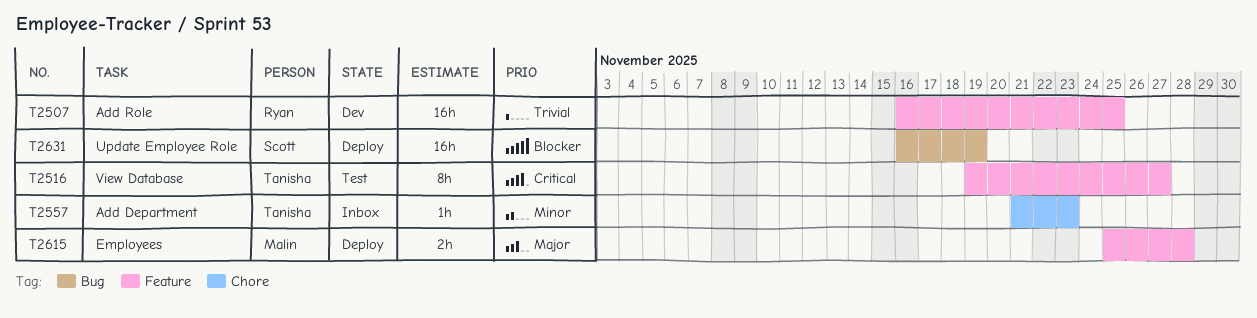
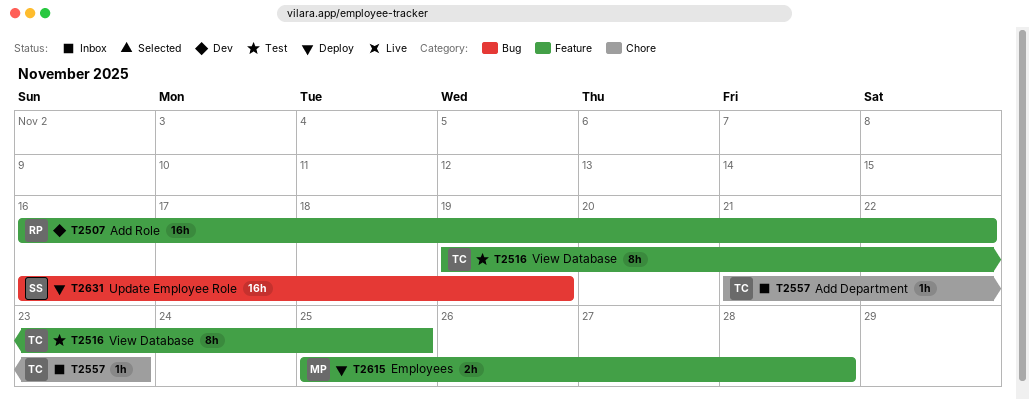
T2507, due: Nov 25 -> Nov 22
T2516, due: Nov 27 -> Nov 25

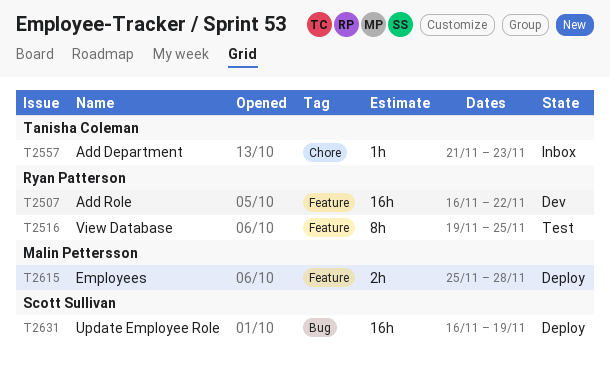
T2516, owner: Tanisha Coleman -> Ryan Patterson

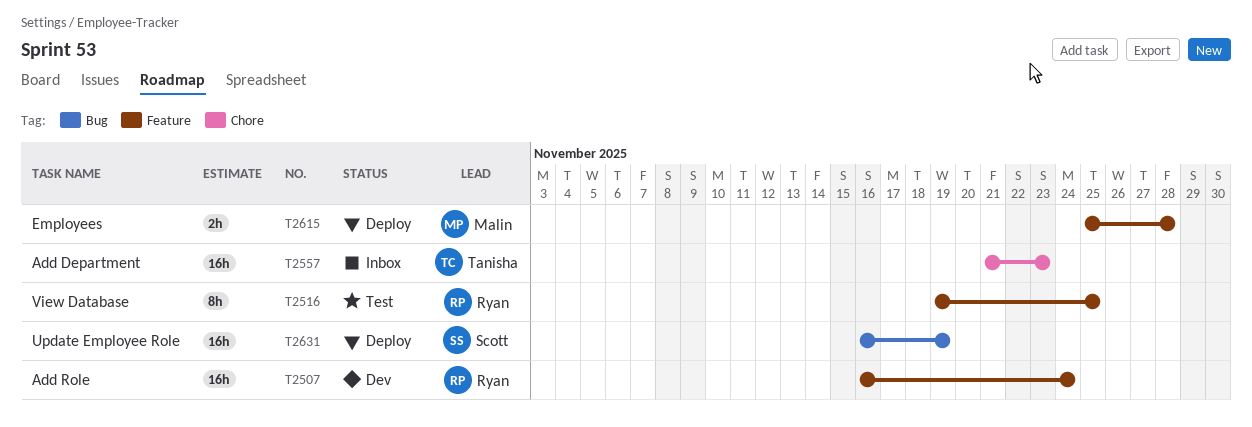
T2507, due: Nov 22 -> Nov 24
T2557, estimate: 1h -> 16h

